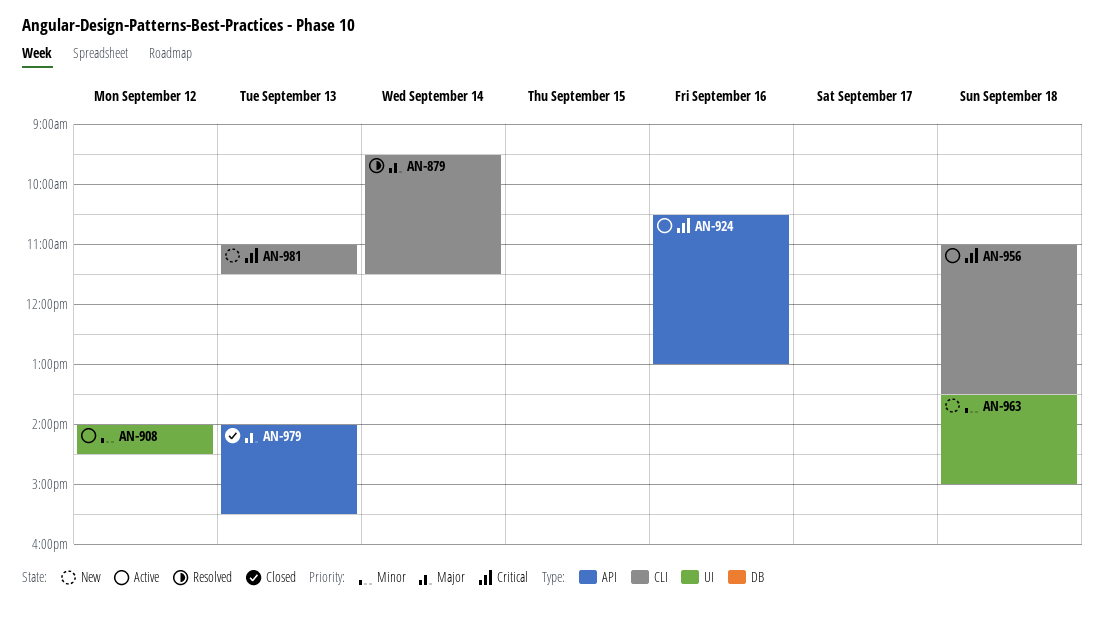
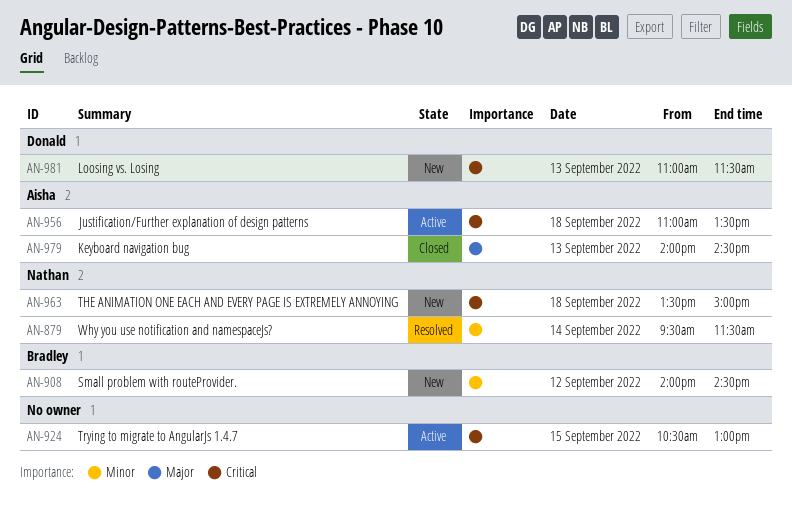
AN-879, priority: Major -> Minor
AN-908, status: Active -> New
AN-924, day: Sep 16 -> Sep 15
AN-963, priority: Minor -> Critical
AN-979, ends: 15:30 -> 14:30

